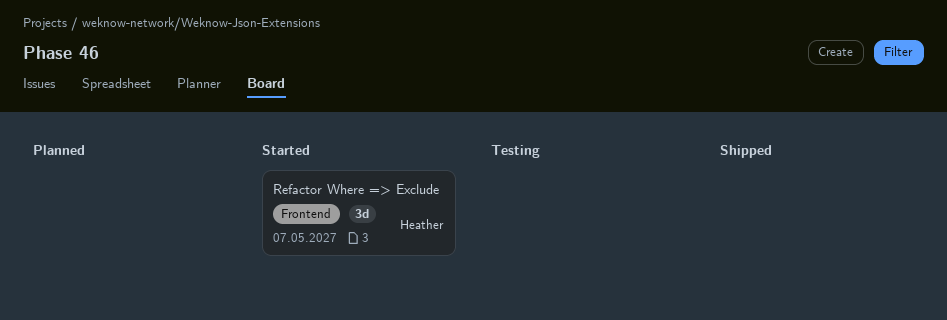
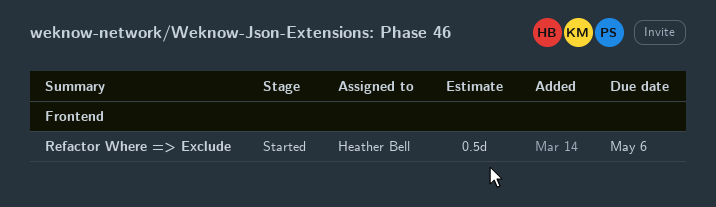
Refactor Where => Exclude, estimate: 3d -> 0.5d
Refactor Where => Exclude, due: May 7 -> May 6

